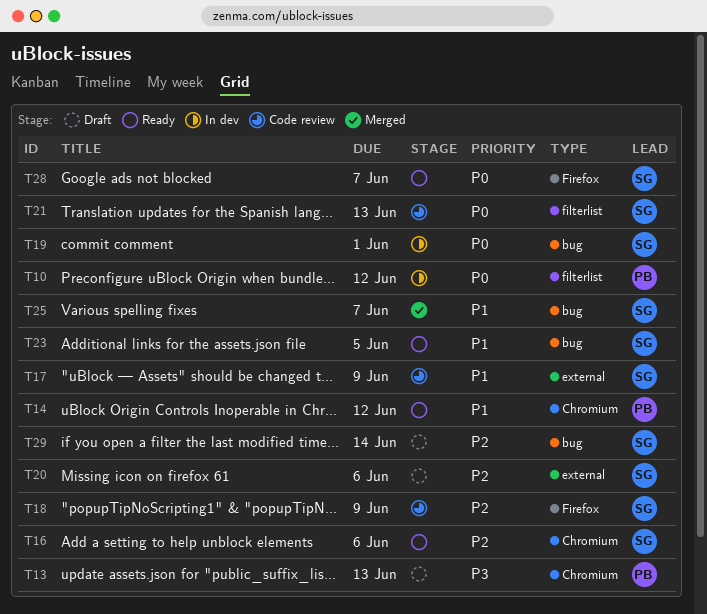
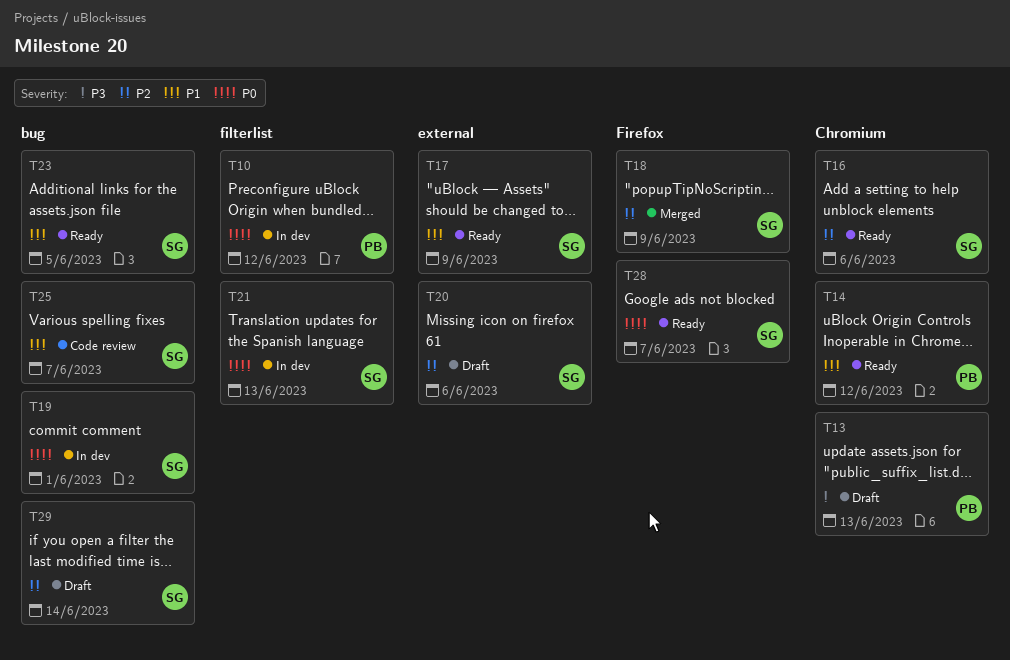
T17, status: Code review -> Ready
T18, status: Code review -> Merged
T21, status: Code review -> In dev
T25, status: Merged -> Code review

